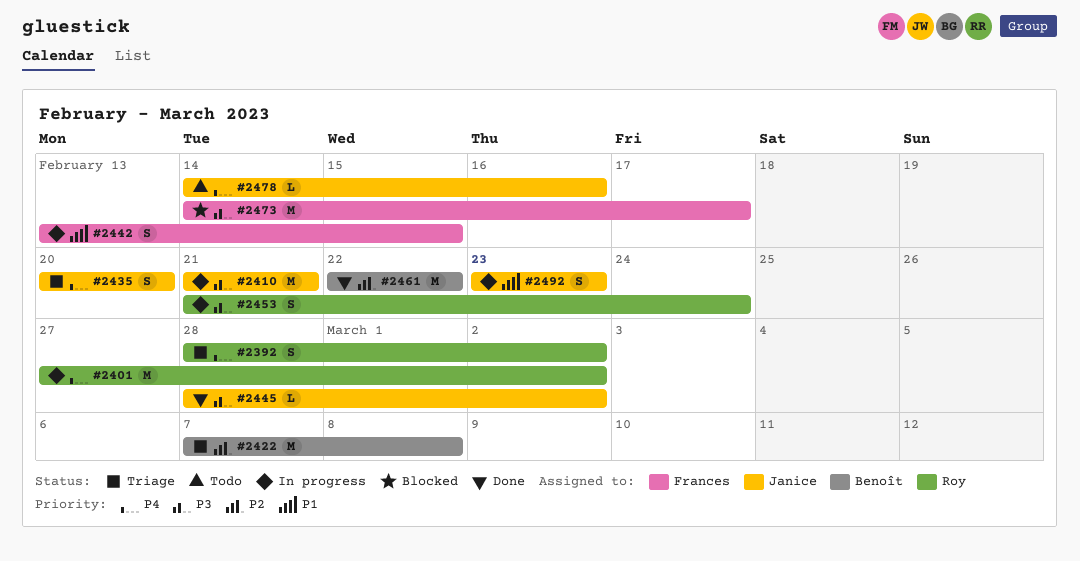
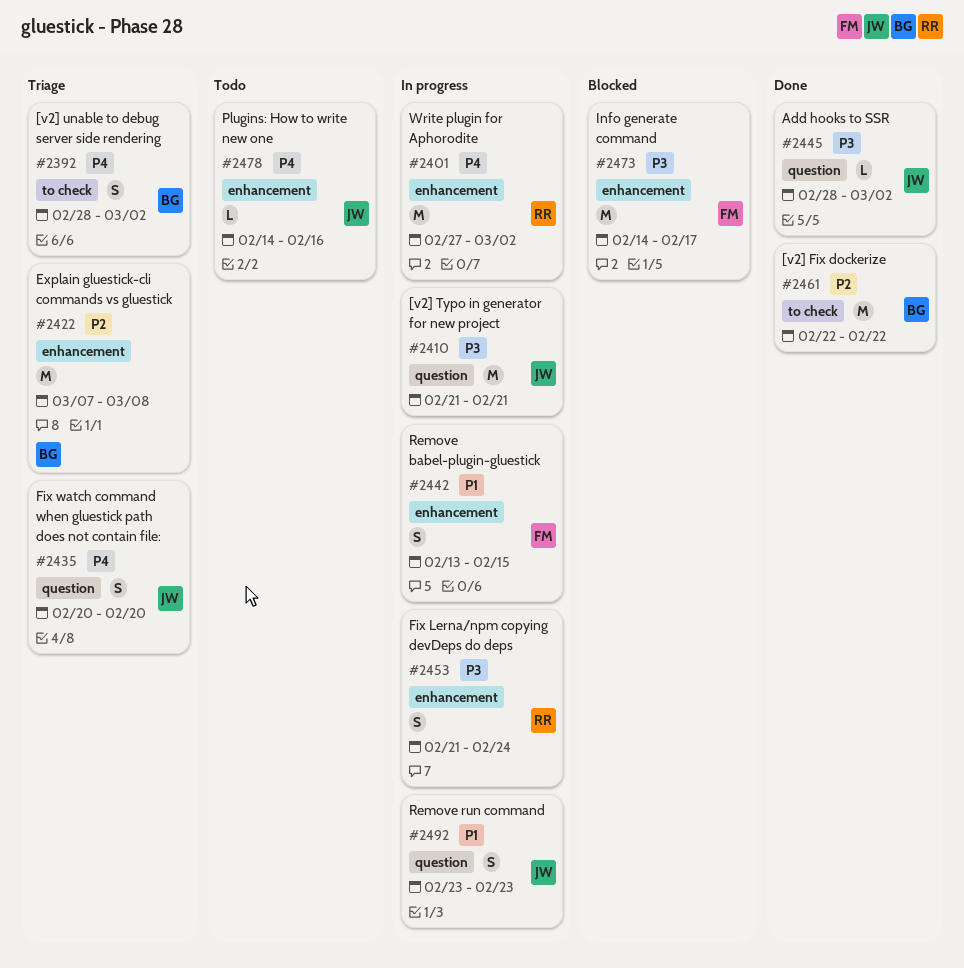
#2392, owner: Roy -> Benoît

